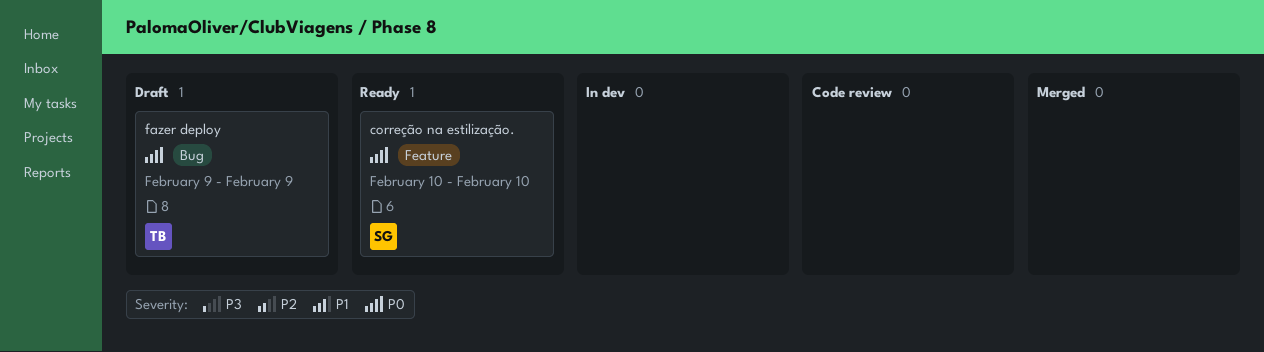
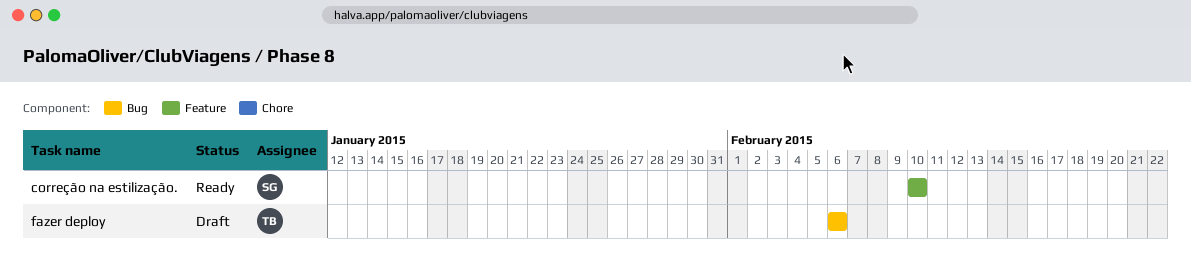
fazer deploy, start: Feb 9 -> Feb 6
fazer deploy, due: Feb 9 -> Feb 6

